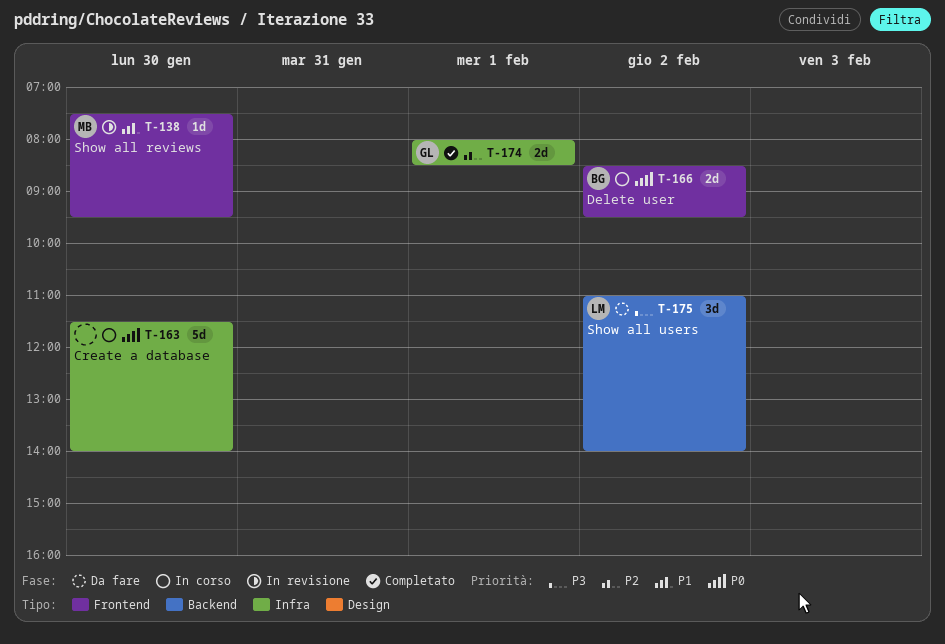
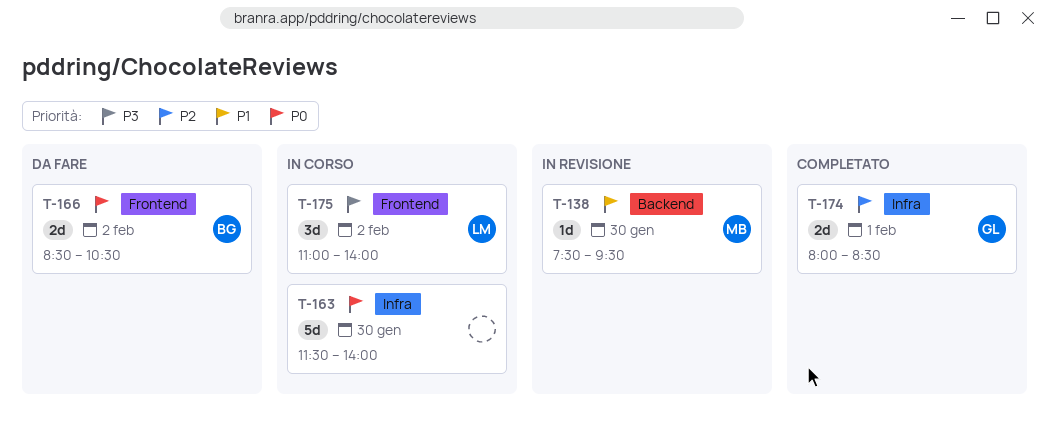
T-138, label: Frontend -> Backend
T-166, status: In corso -> Da fare
T-166, ends: 09:30 -> 10:30
T-175, status: Da fare -> In corso
T-175, label: Backend -> Frontend

